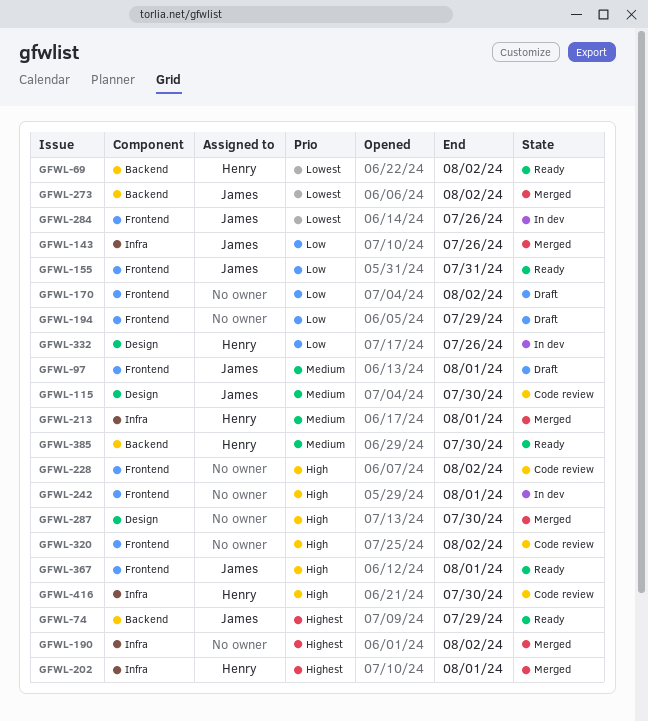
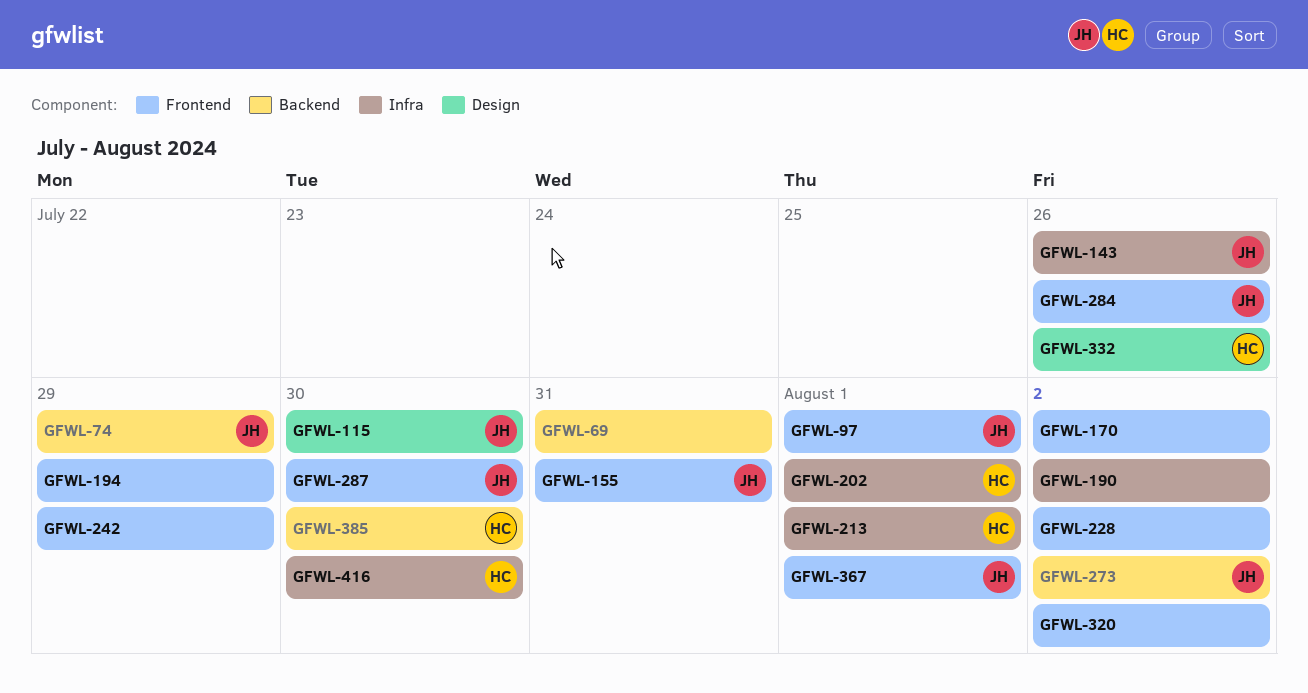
GFWL-69, owner: Henry -> none
GFWL-69, due: Aug 2 -> Jul 31
GFWL-242, due: Aug 1 -> Jul 29
GFWL-287, owner: none -> James
GFWL-287, label: Design -> Frontend

